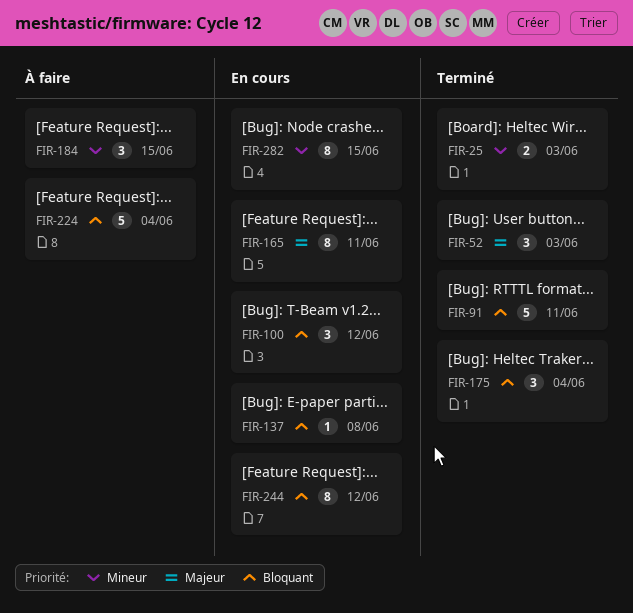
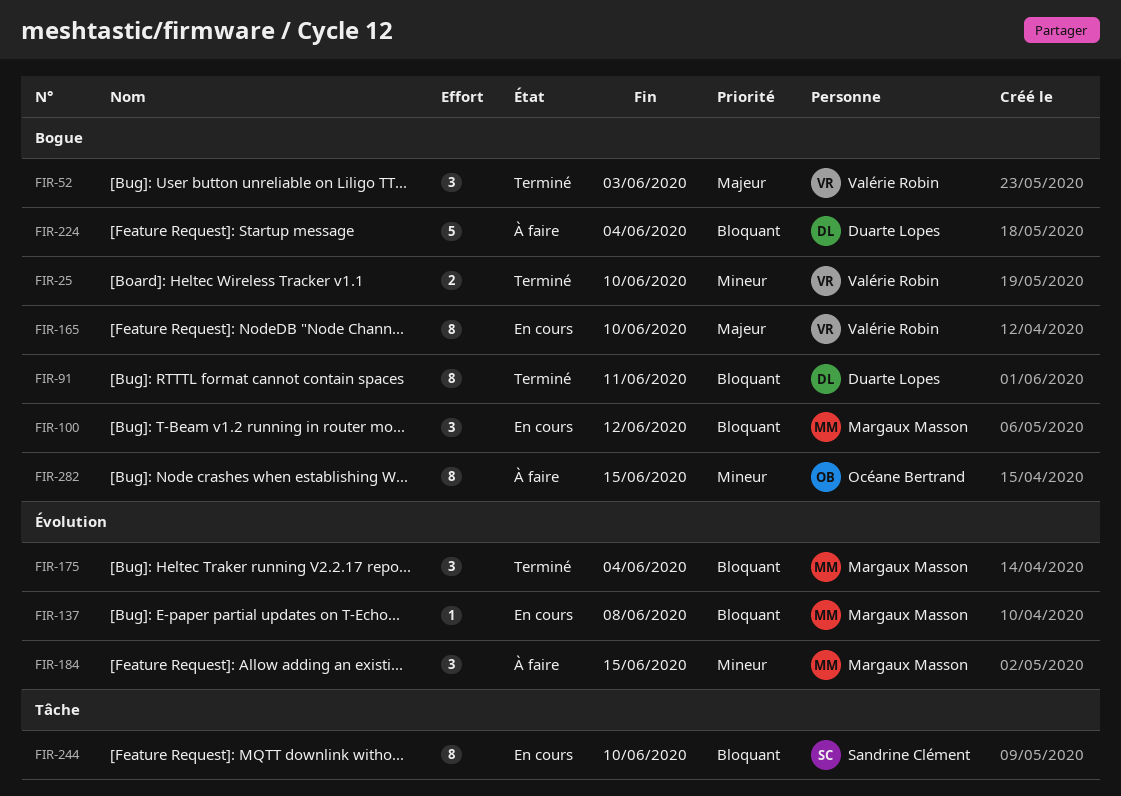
FIR-25, due: Jun 3 -> Jun 10
FIR-91, estimate: 5 -> 8
FIR-165, due: Jun 11 -> Jun 10
FIR-244, due: Jun 12 -> Jun 10
FIR-282, status: En cours -> À faire

